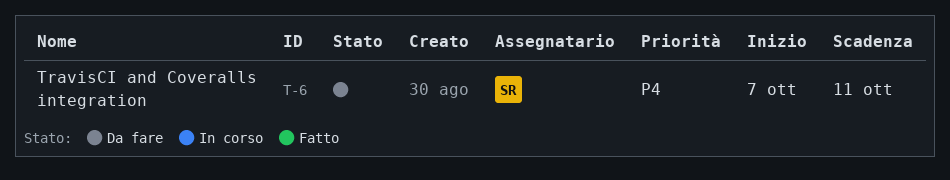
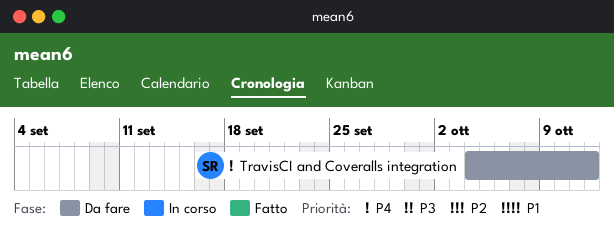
TravisCI and Coveralls integration, start: Oct 7 -> Oct 4
TravisCI and Coveralls integration, due: Oct 11 -> Oct 12

